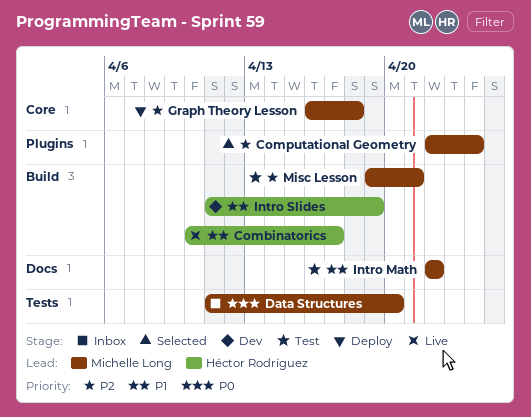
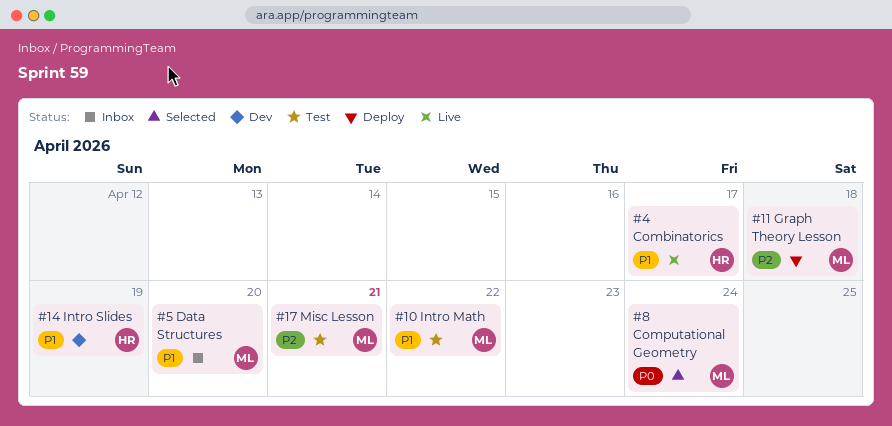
Computational Geometry, priority: P2 -> P0
Data Structures, priority: P0 -> P1

